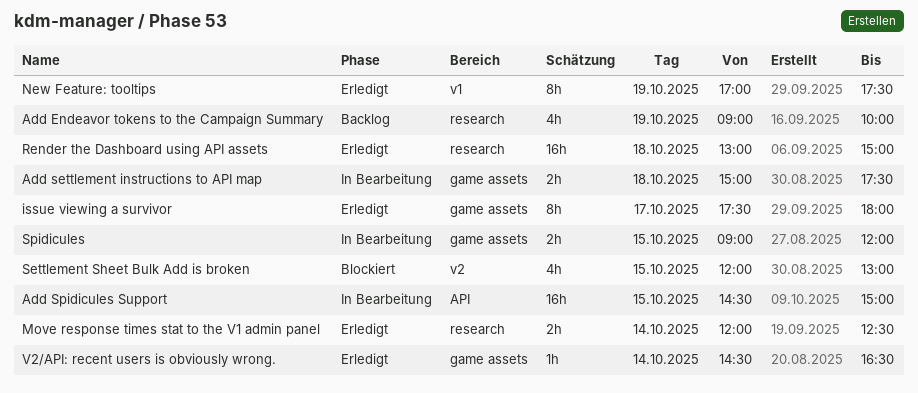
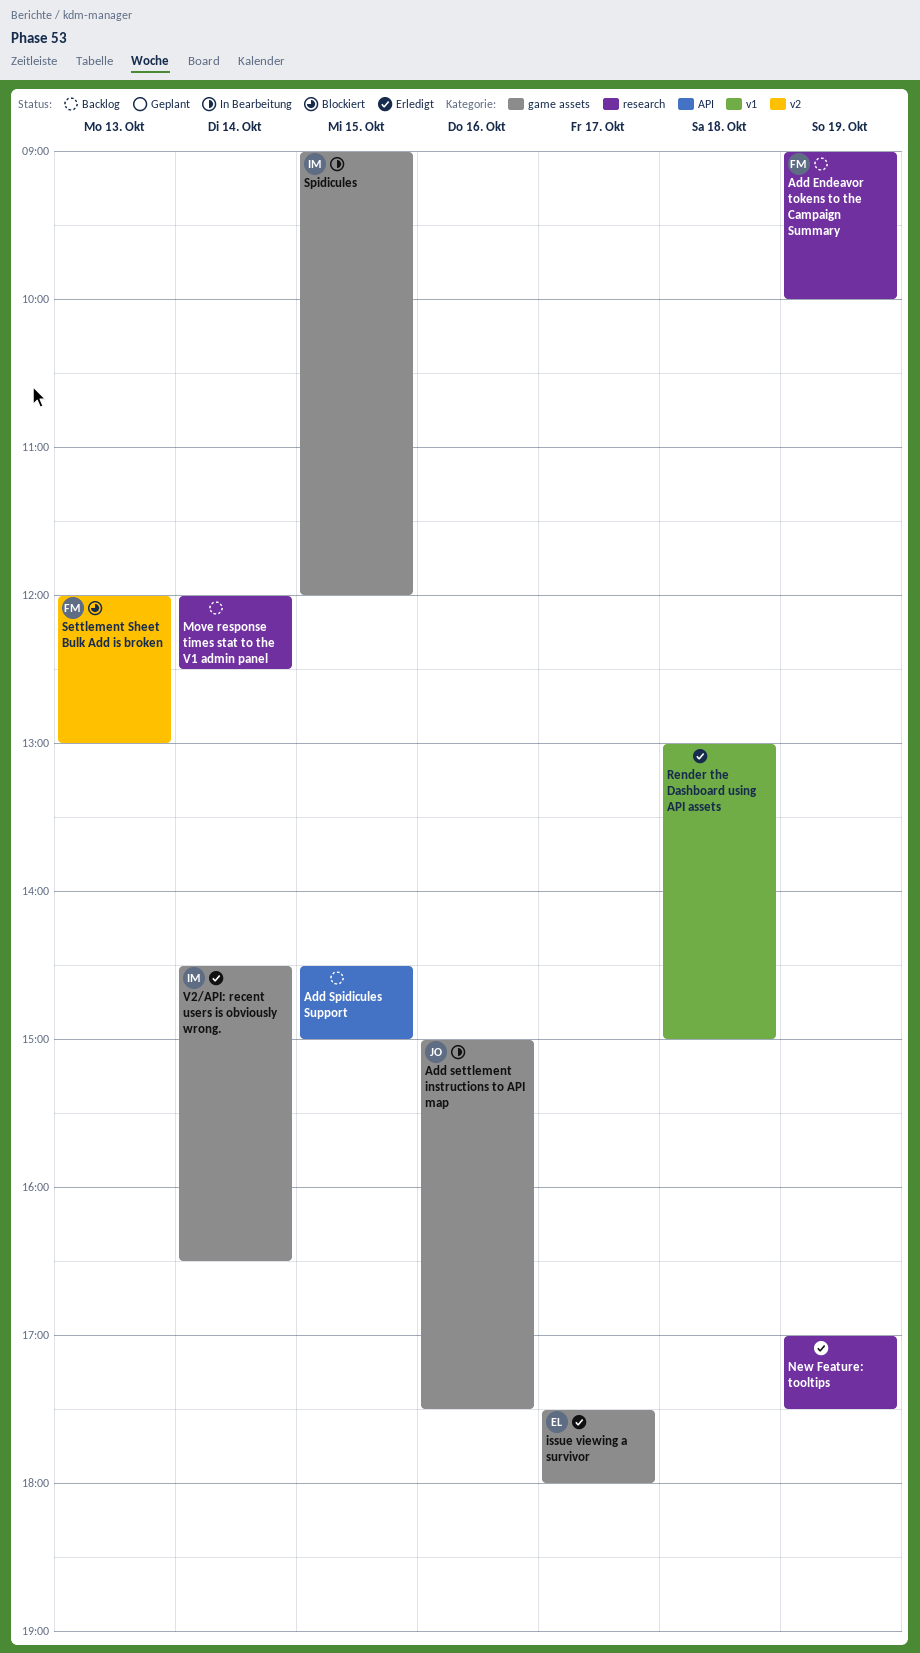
Add settlement instructions to API map, day: Oct 18 -> Oct 16
Add Spidicules Support, status: In Bearbeitung -> Backlog
Move response times stat to the V1 admin panel, status: Erledigt -> Backlog
New Feature: tooltips, label: v1 -> research
Render the Dashboard using API assets, label: research -> v1
Settlement Sheet Bulk Add is broken, day: Oct 15 -> Oct 13

